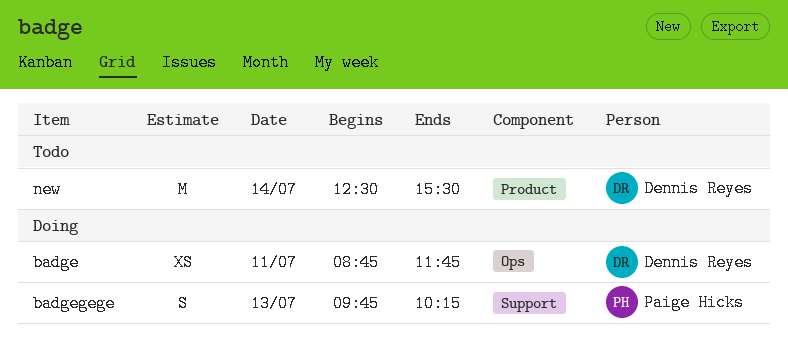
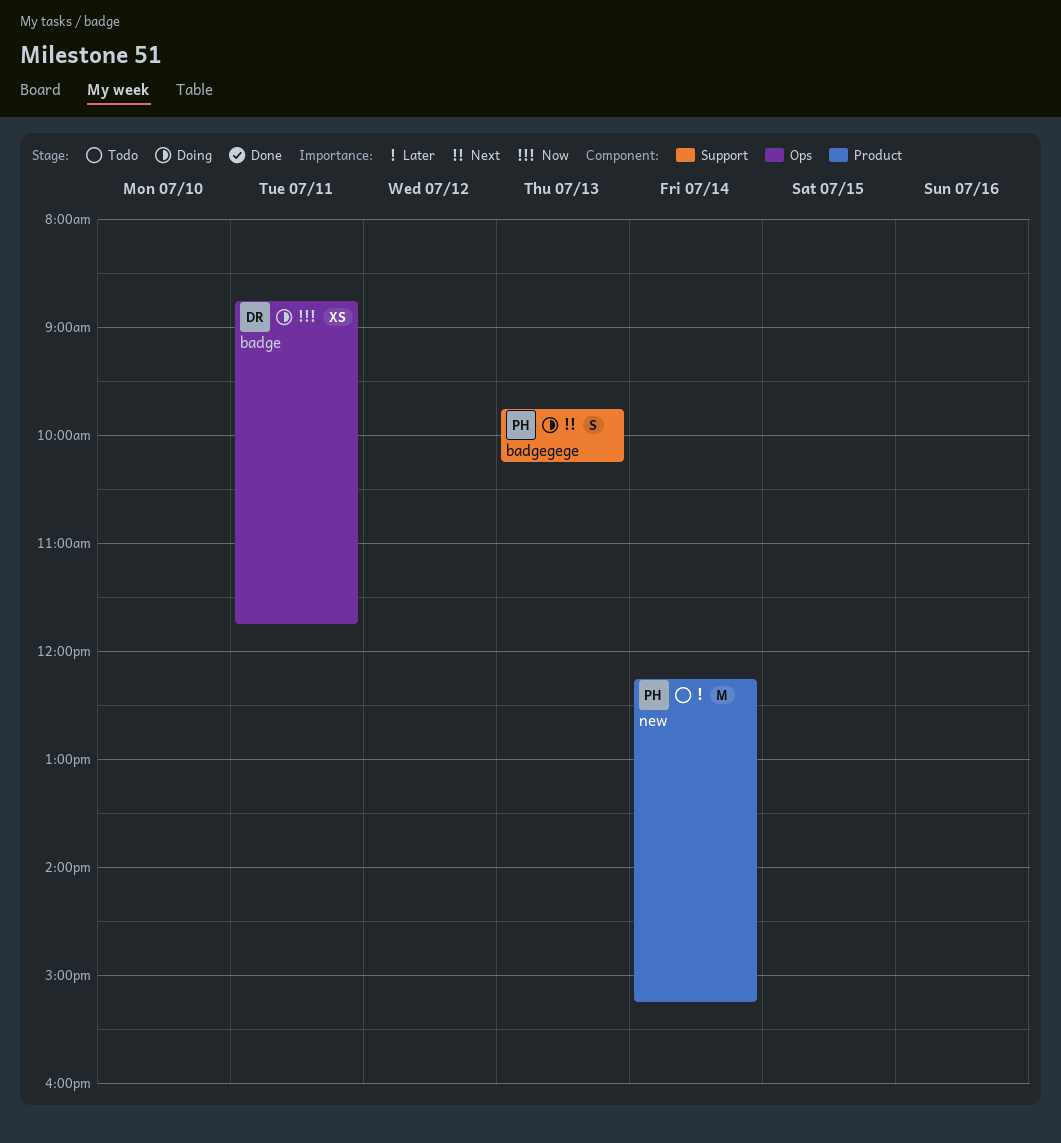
new, owner: Dennis Reyes -> Paige Hicks
new, begins: 12:30 -> 12:15
new, ends: 15:30 -> 15:15

